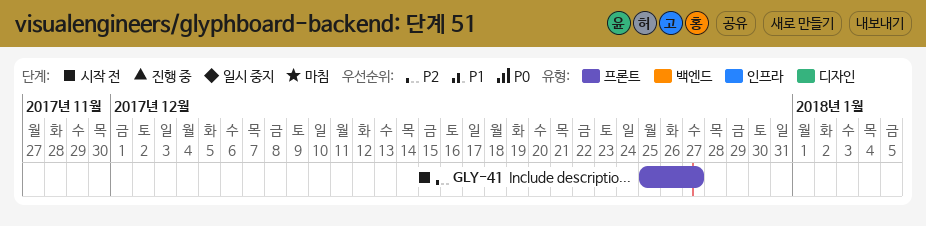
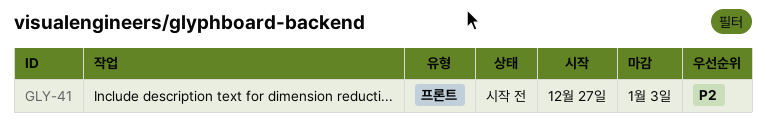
GLY-41, start: Dec 25 -> Dec 27
GLY-41, due: Dec 27 -> Jan 3

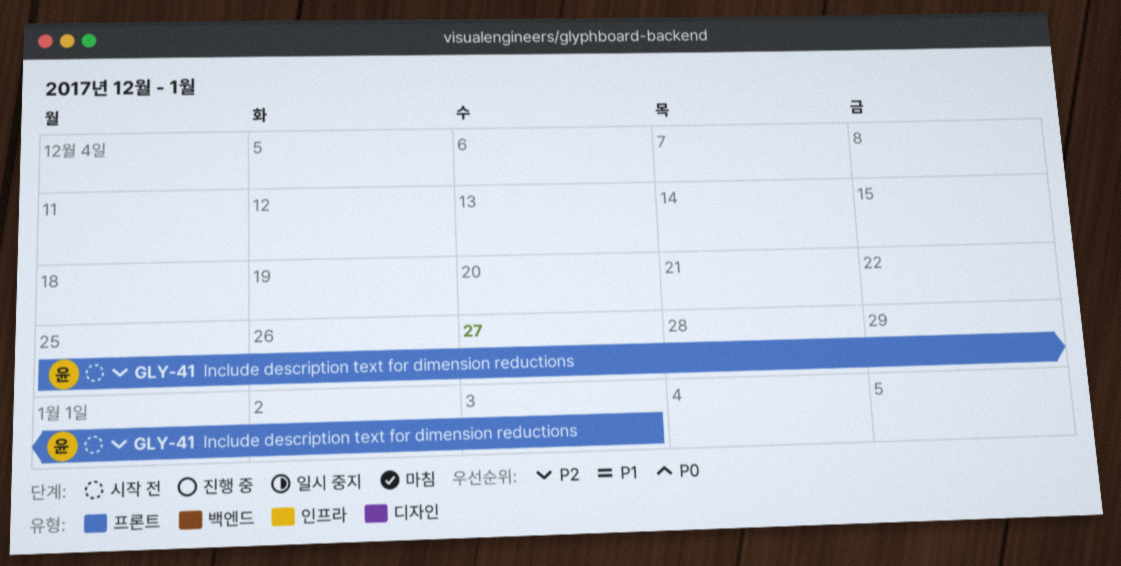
GLY-41, start: Dec 27 -> Dec 25

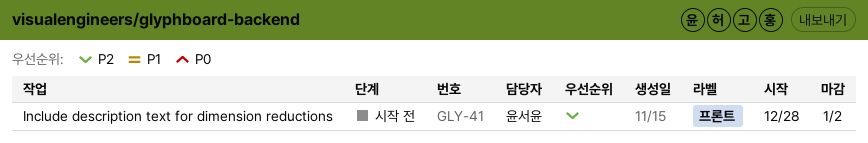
GLY-41, start: Dec 25 -> Dec 28
GLY-41, due: Jan 3 -> Jan 2

